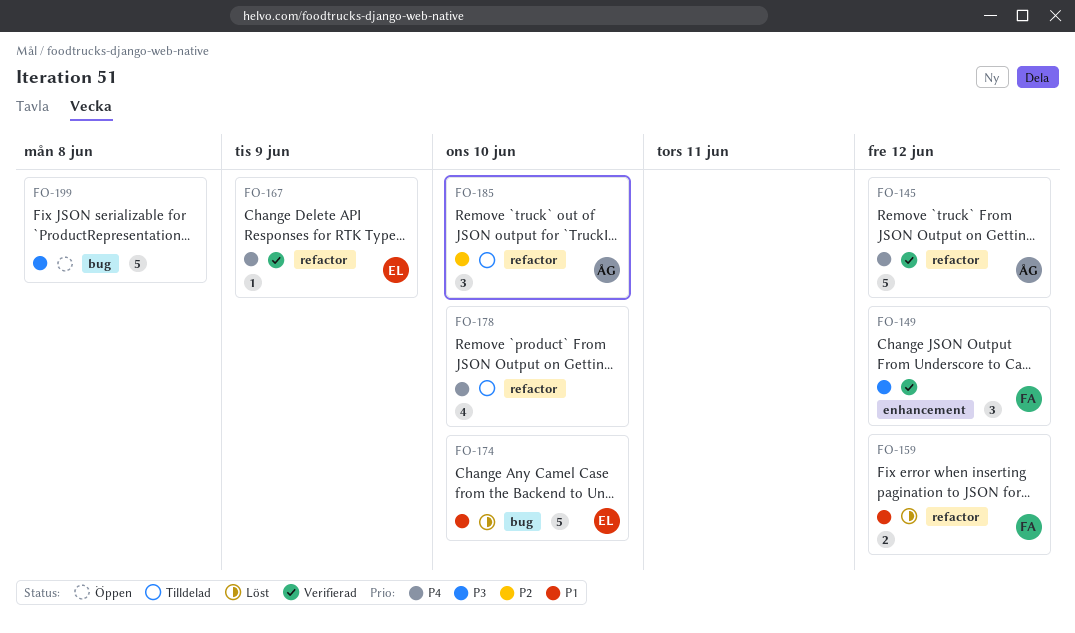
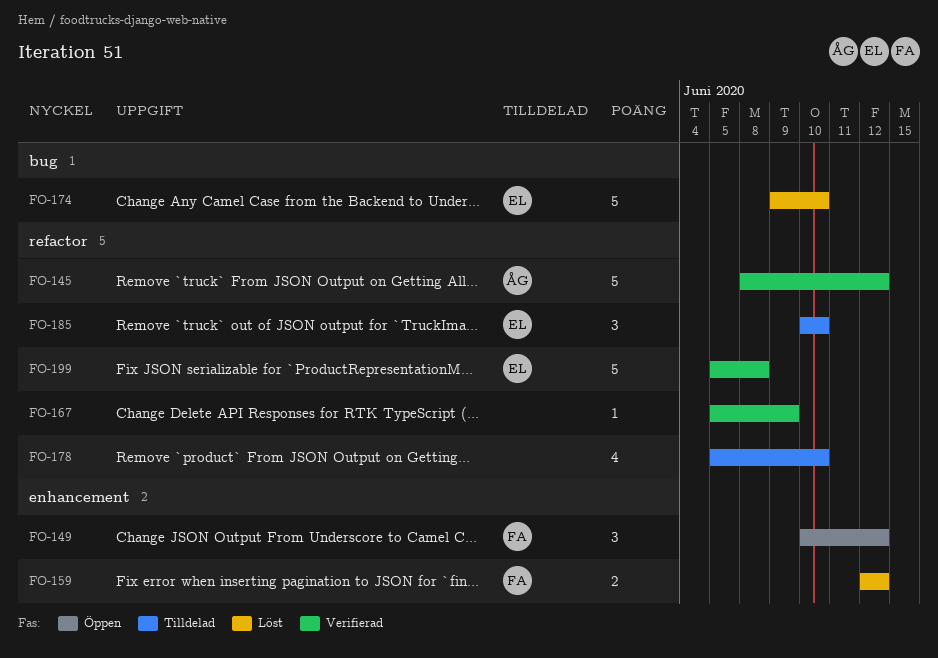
FO-149, status: Verifierad -> Öppen
FO-159, label: refactor -> enhancement
FO-167, owner: EL -> none
FO-185, owner: ÅG -> EL
FO-199, status: Öppen -> Verifierad
FO-199, owner: none -> EL
FO-199, label: bug -> refactor

